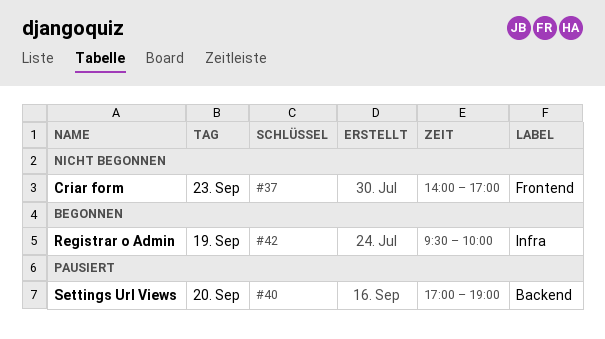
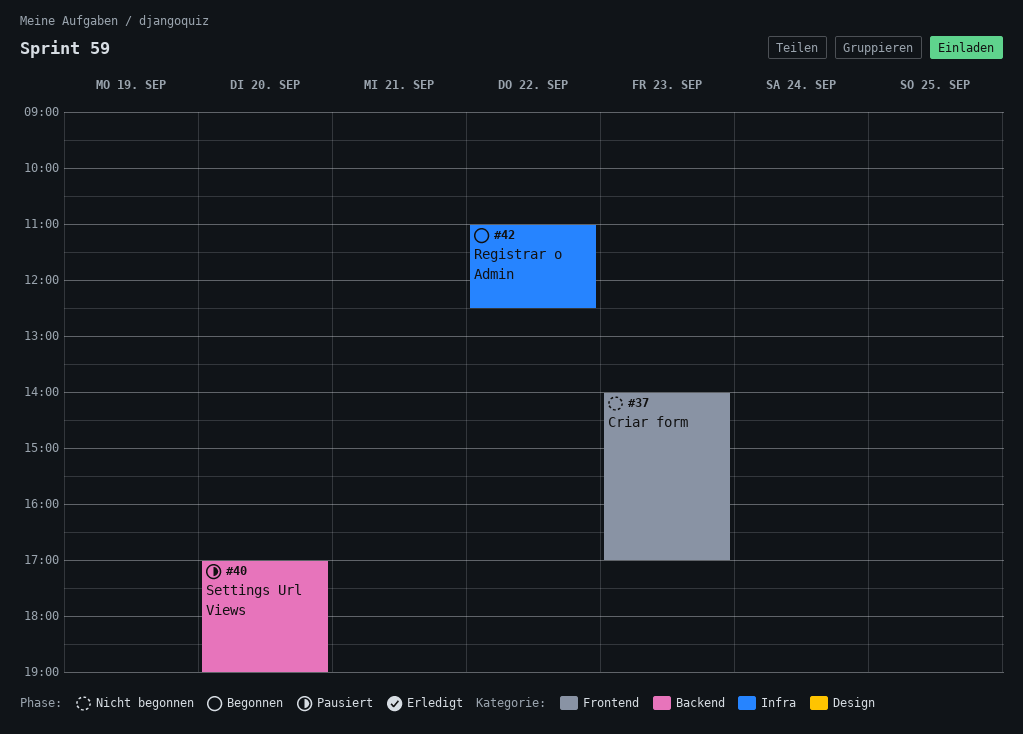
#42, day: Sep 19 -> Sep 22
#42, begins: 09:30 -> 11:00
#42, ends: 10:00 -> 12:30

